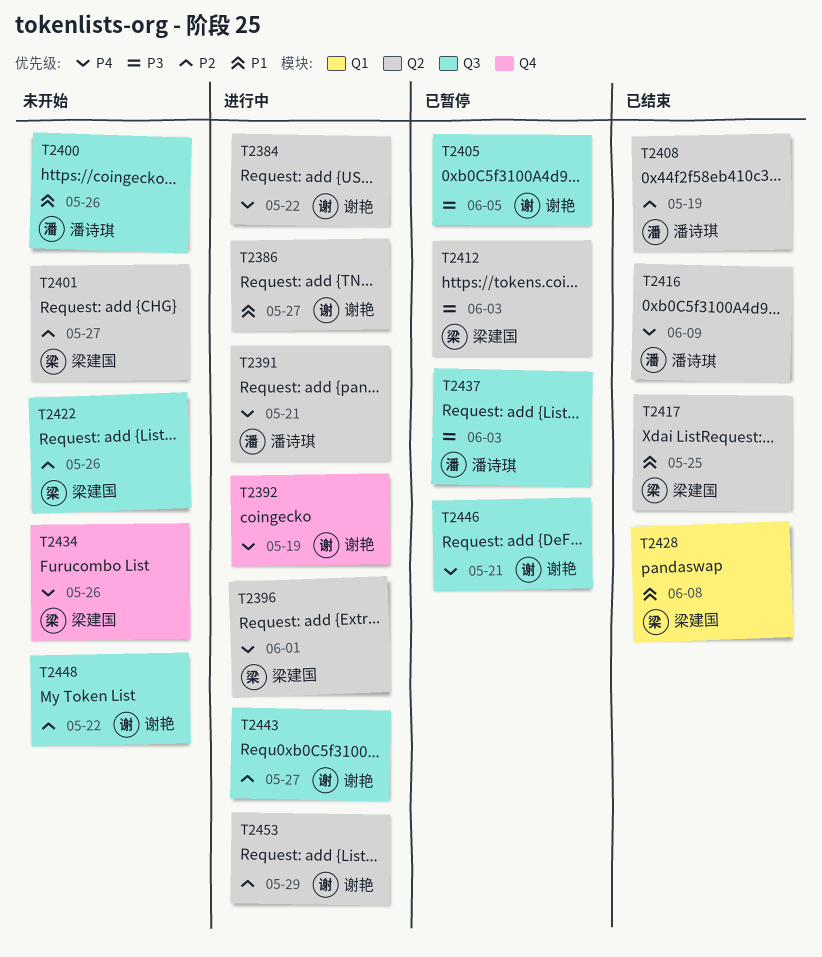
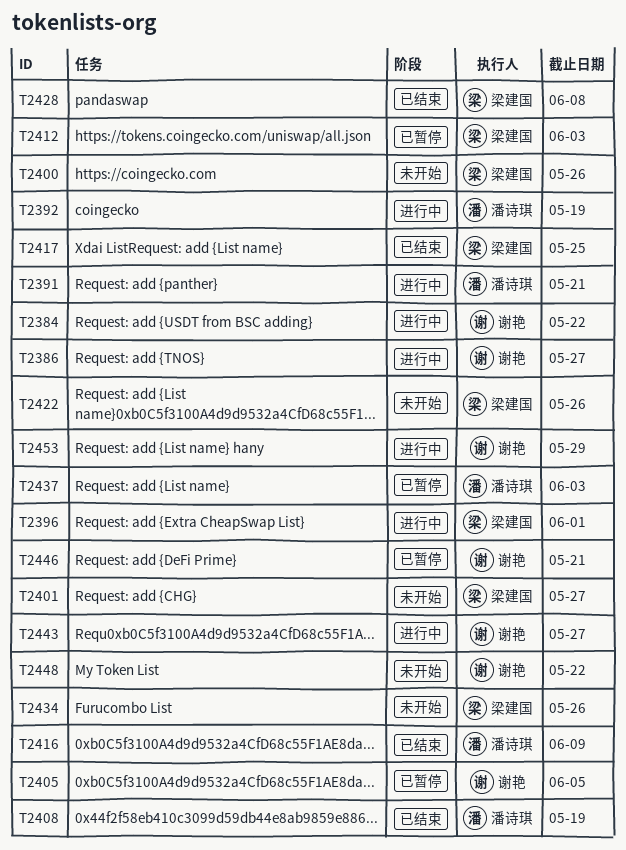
T2392, owner: 谢艳 -> 潘诗琪
T2400, owner: 潘诗琪 -> 梁建国

